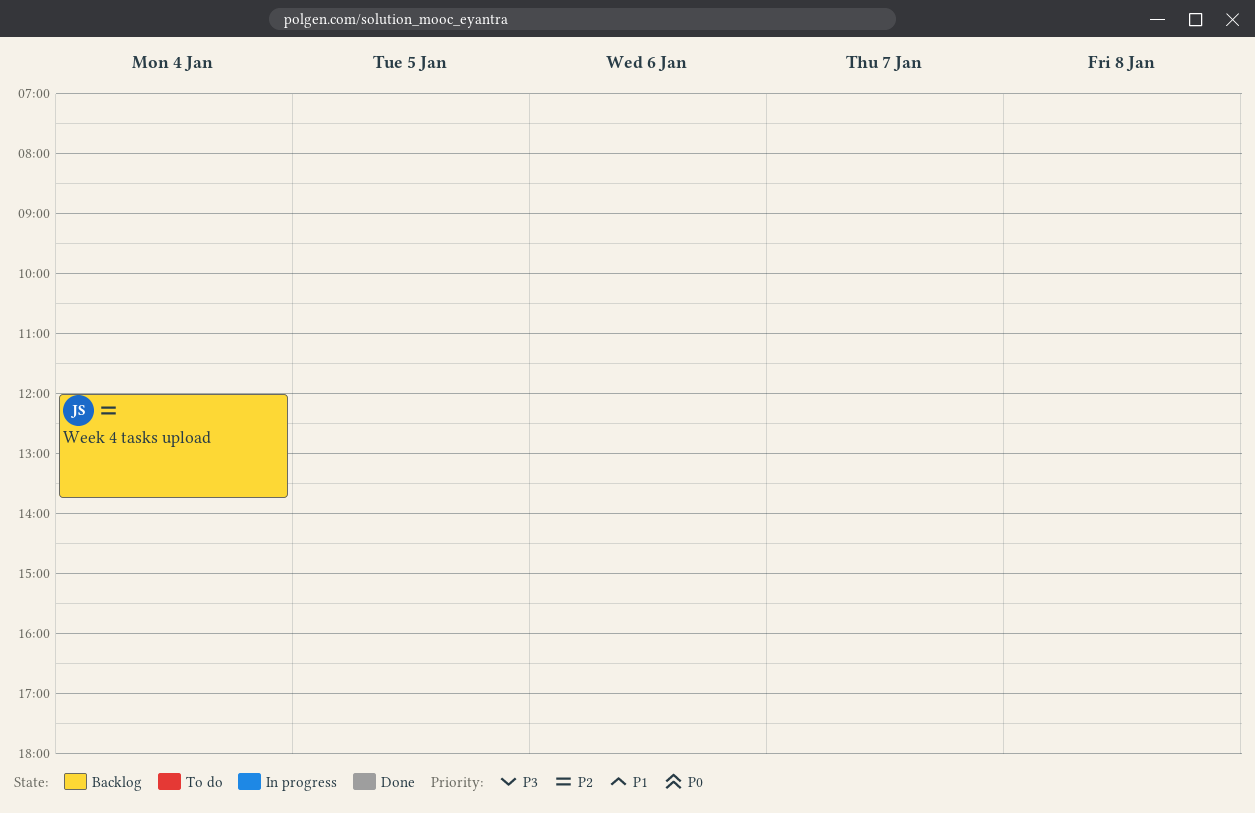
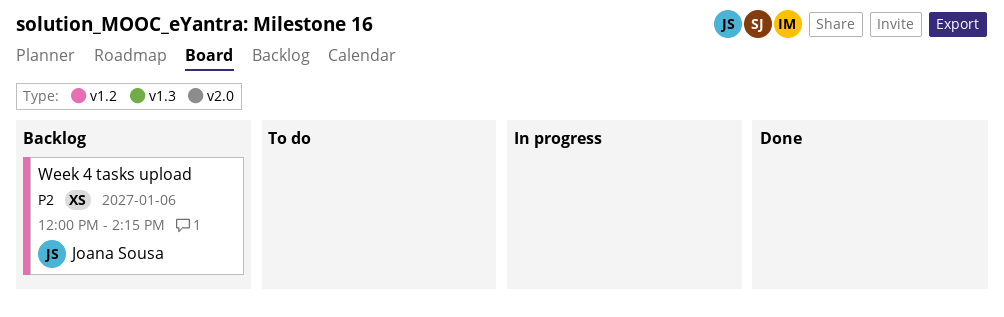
Week 4 tasks upload, day: Jan 4 -> Jan 6
Week 4 tasks upload, ends: 13:45 -> 14:15

